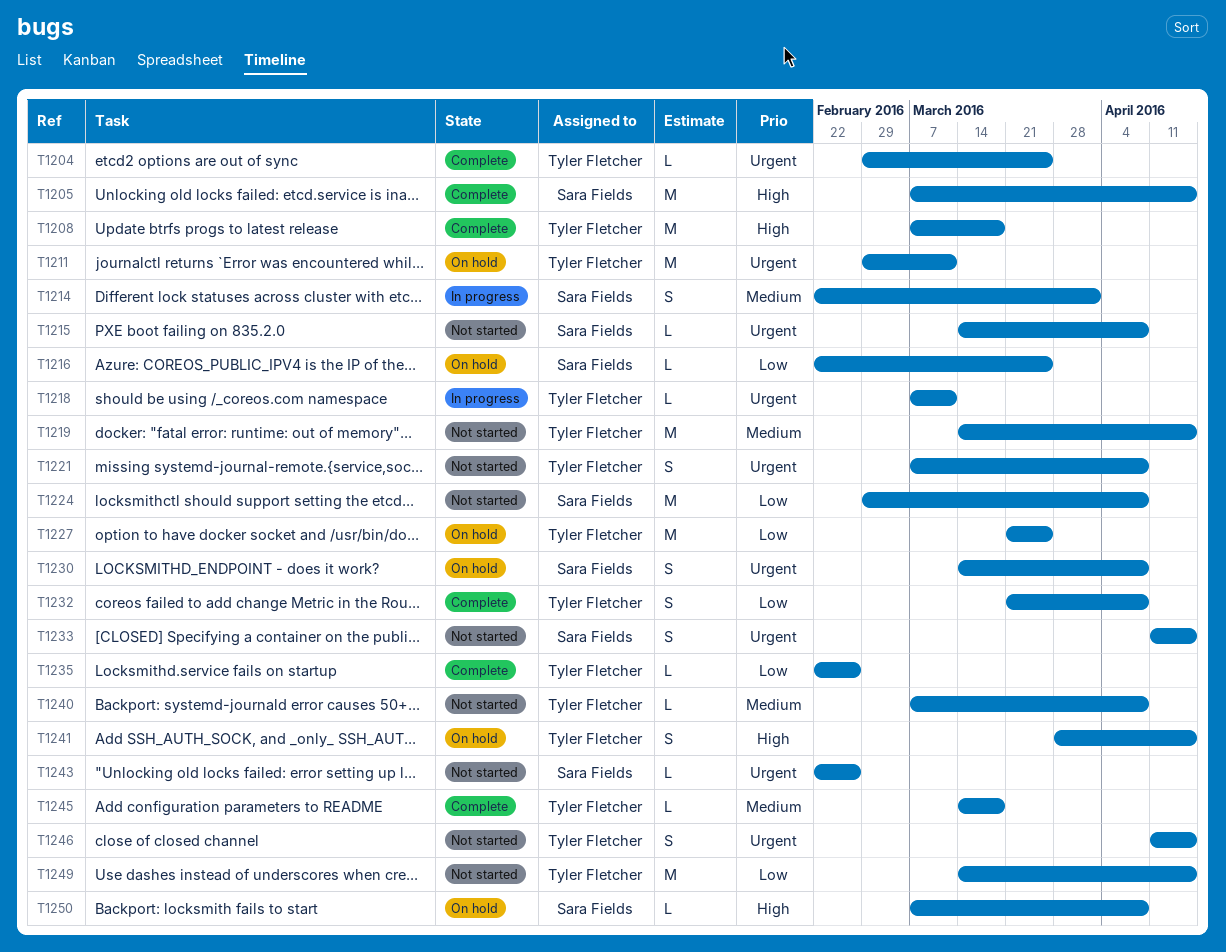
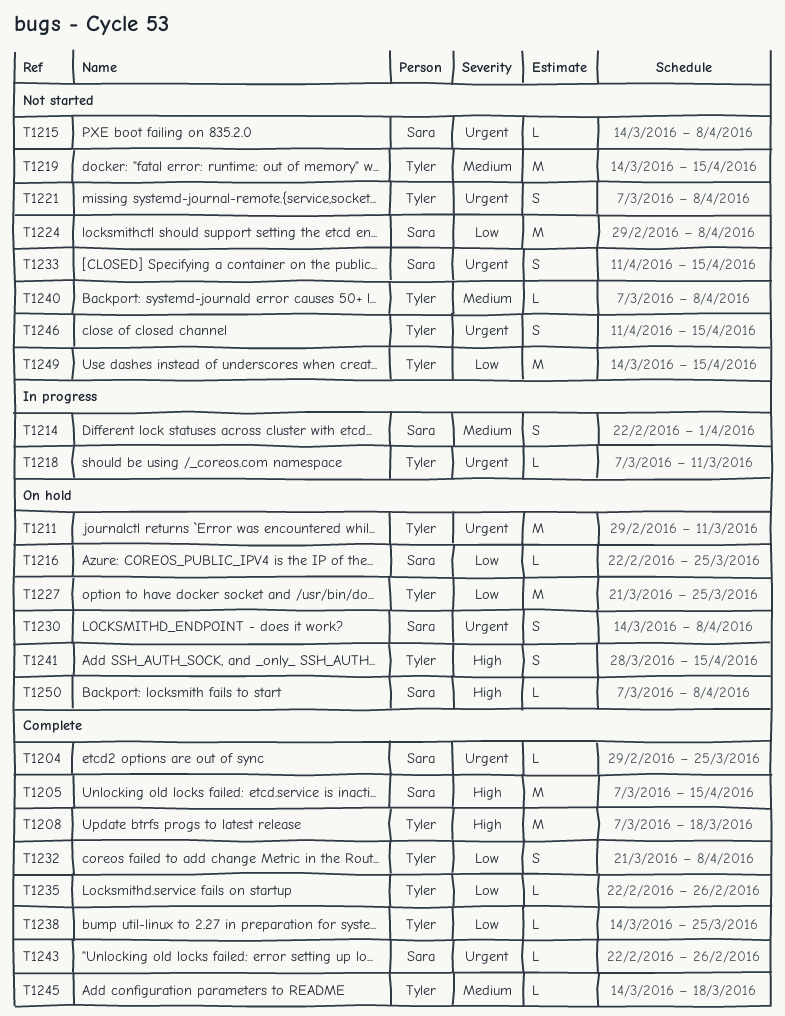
T1204, owner: Tyler Fletcher -> Sara Fields
T1238: none -> present
T1243, status: Not started -> Complete

